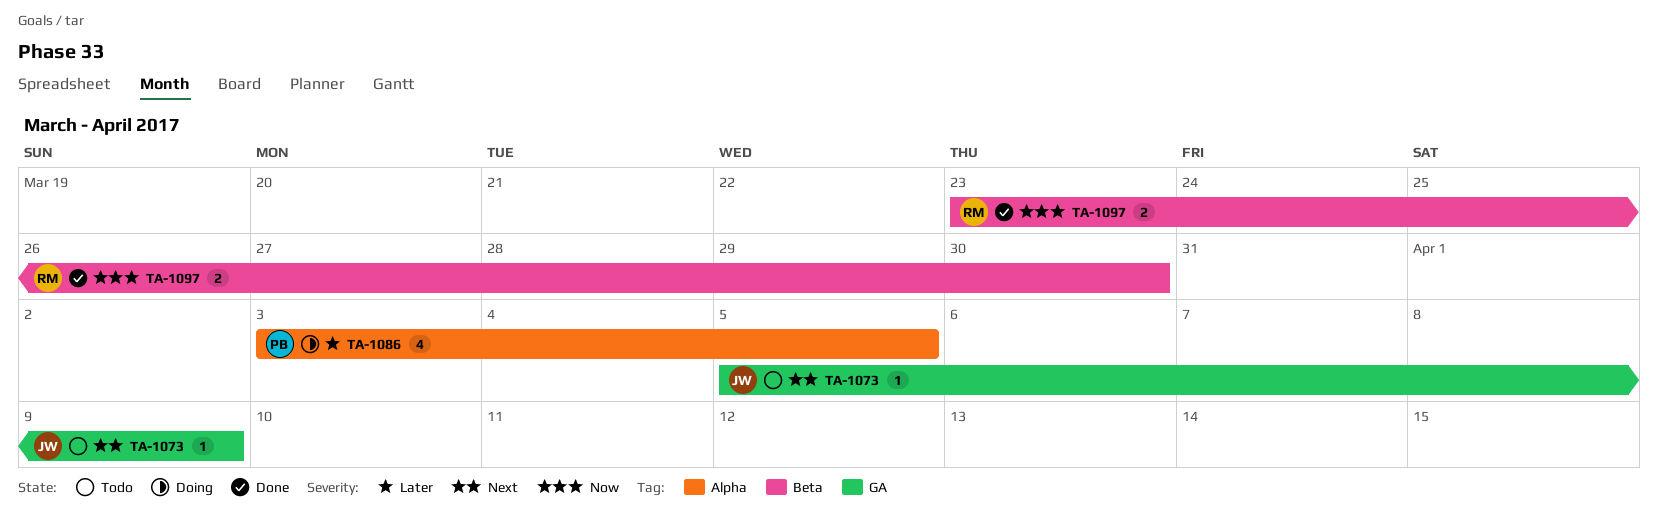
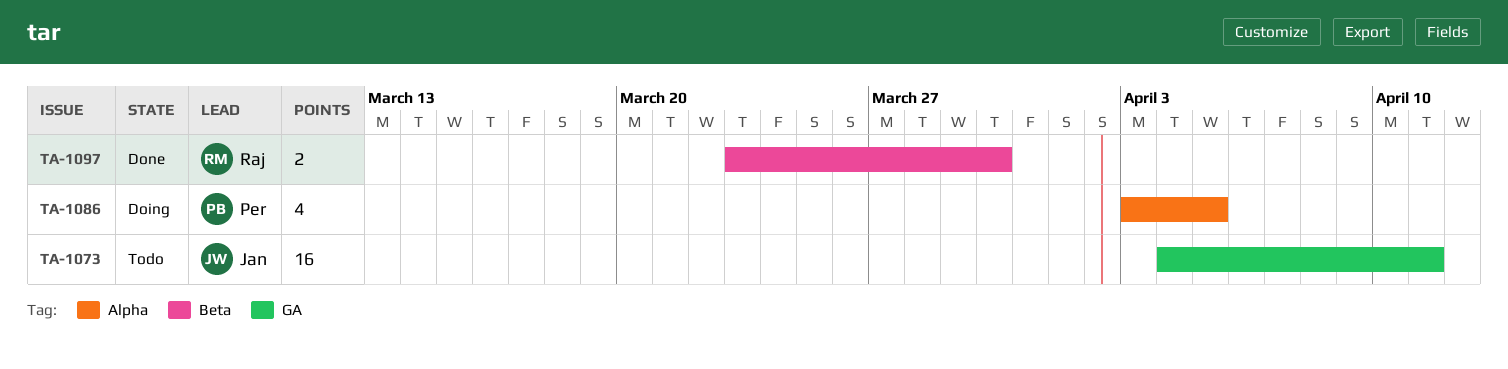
TA-1073, estimate: 1 -> 16
TA-1073, start: Apr 5 -> Apr 4
TA-1073, due: Apr 9 -> Apr 11

